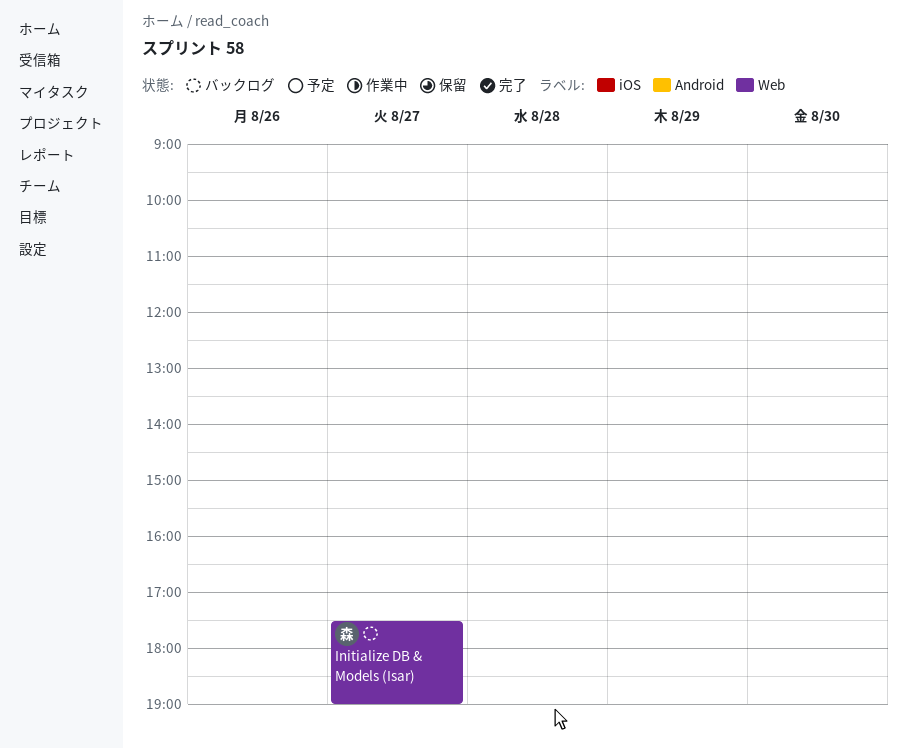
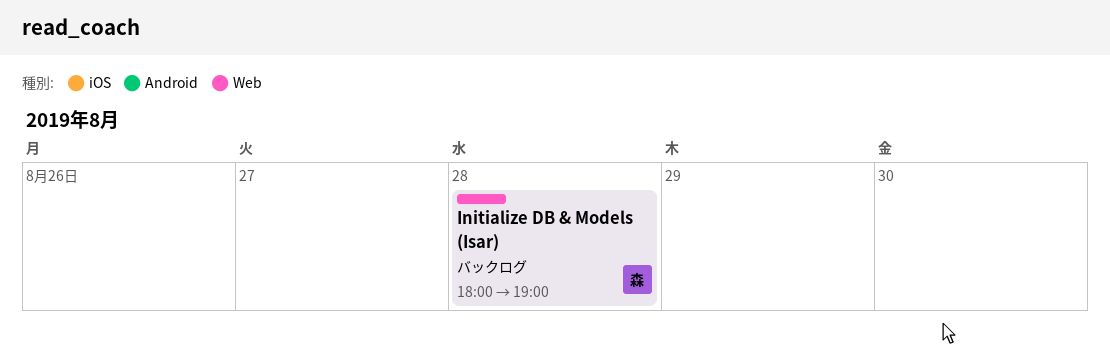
Initialize DB & Models (Isar), day: Aug 27 -> Aug 28
Initialize DB & Models (Isar), begins: 17:30 -> 18:00

